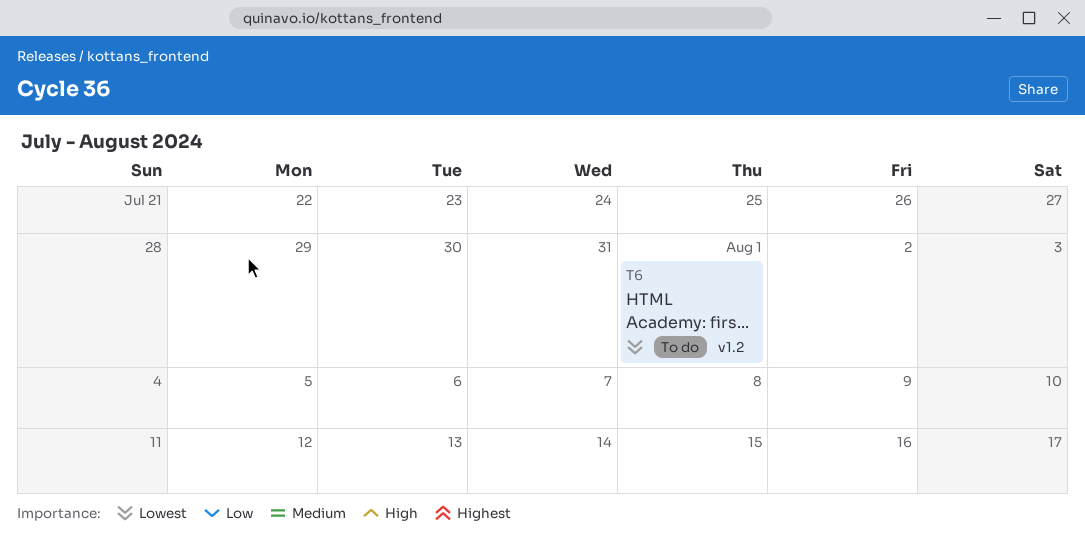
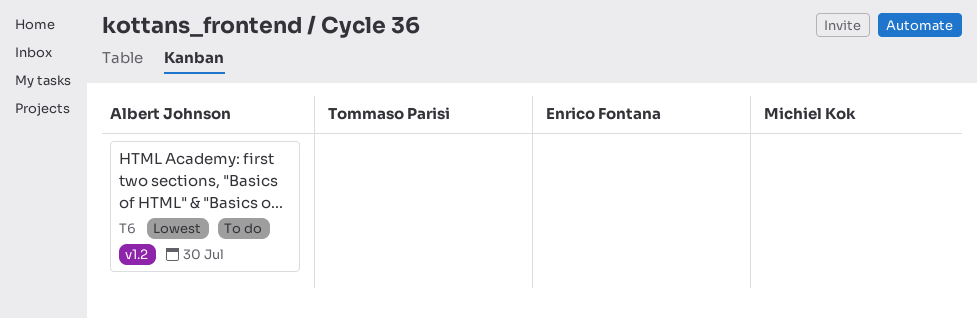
T6, due: Aug 1 -> Jul 30

